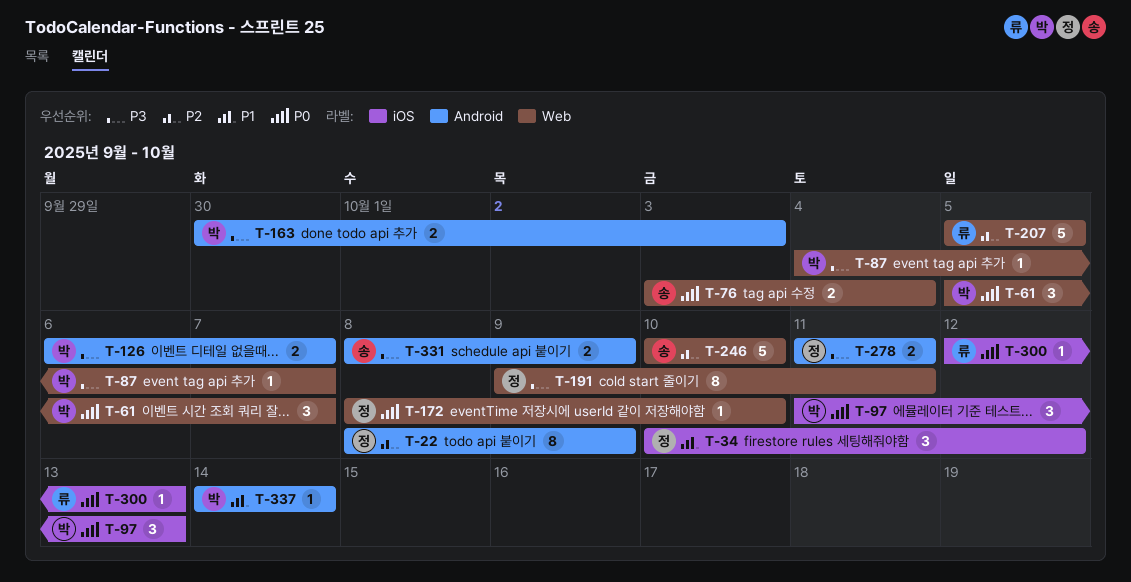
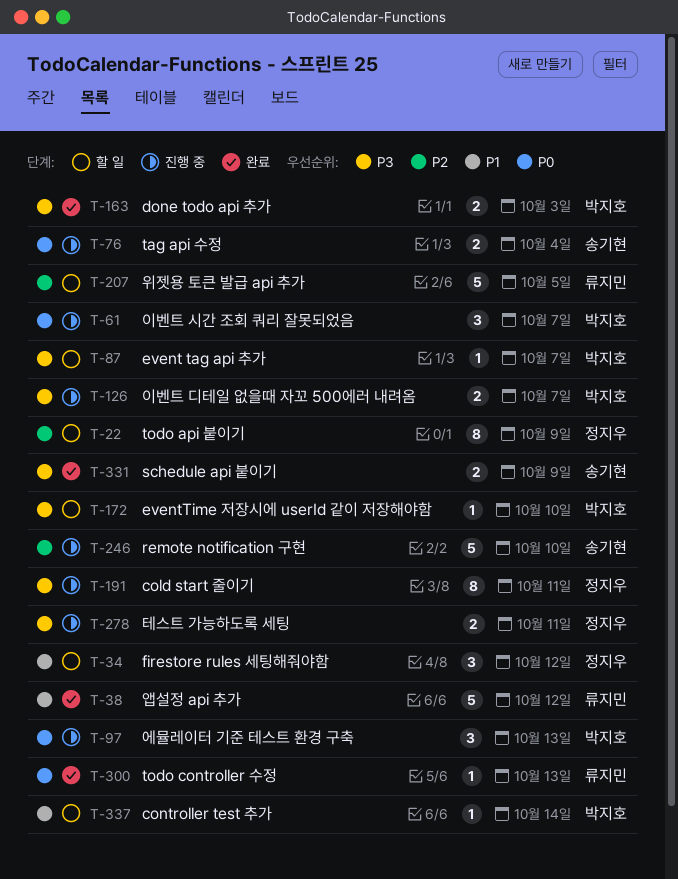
T-38: none -> present
T-172, owner: 정지우 -> 박지호
T-172, priority: P0 -> P3

